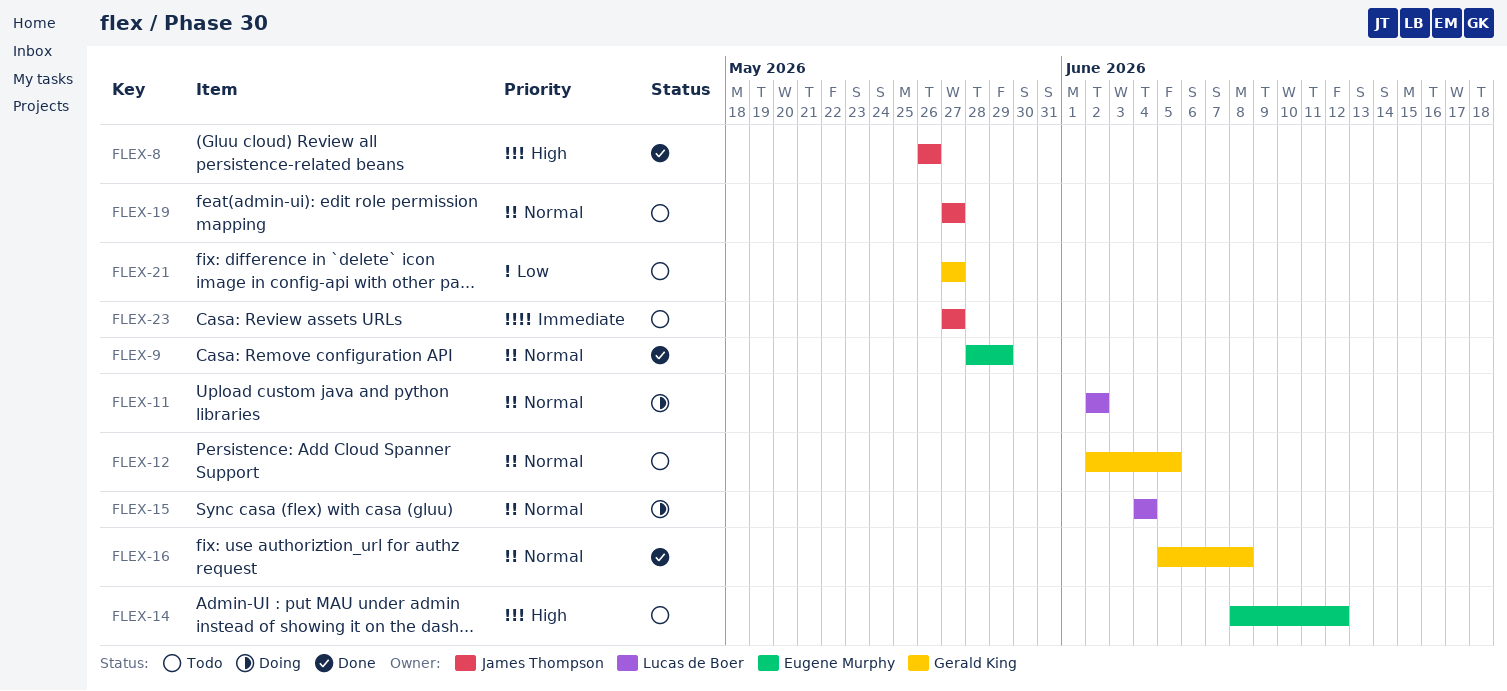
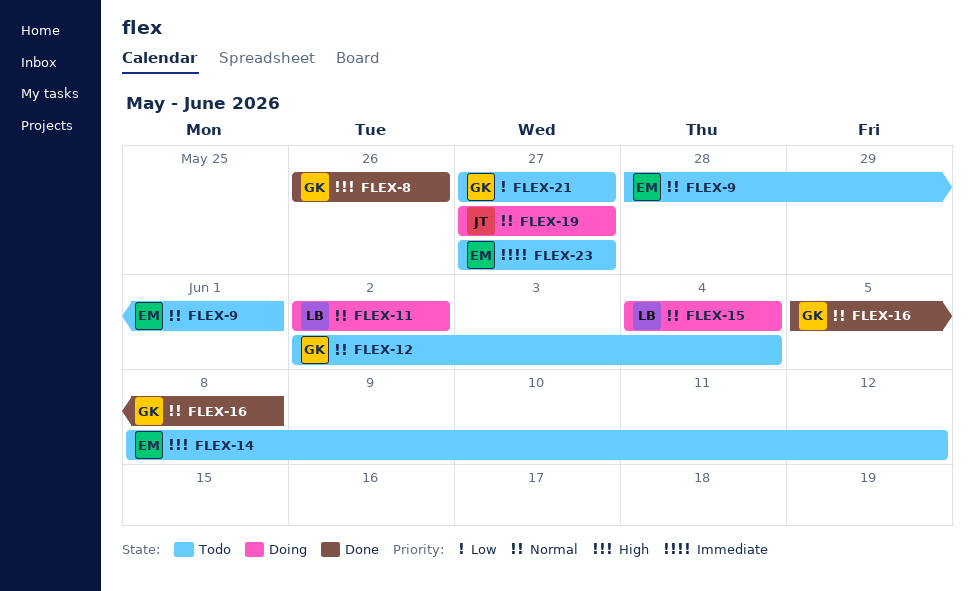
FLEX-8, owner: James Thompson -> Gerald King
FLEX-9, status: Done -> Todo
FLEX-9, due: May 29 -> Jun 1
FLEX-12, due: Jun 5 -> Jun 4
FLEX-19, status: Todo -> Doing
FLEX-23, owner: James Thompson -> Eugene Murphy

